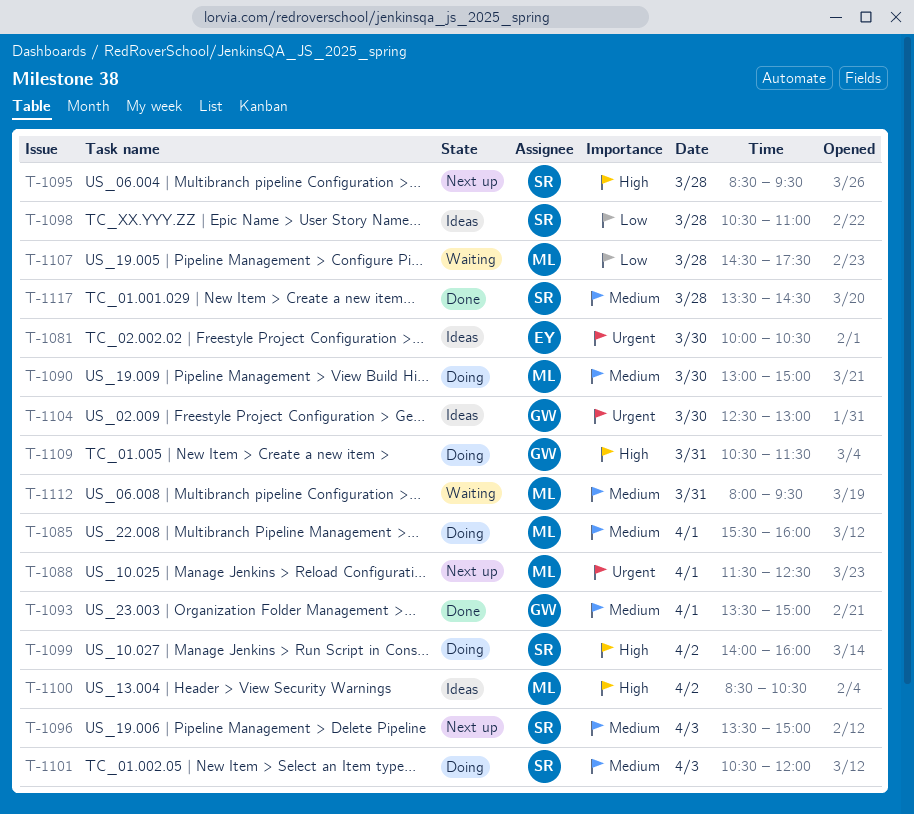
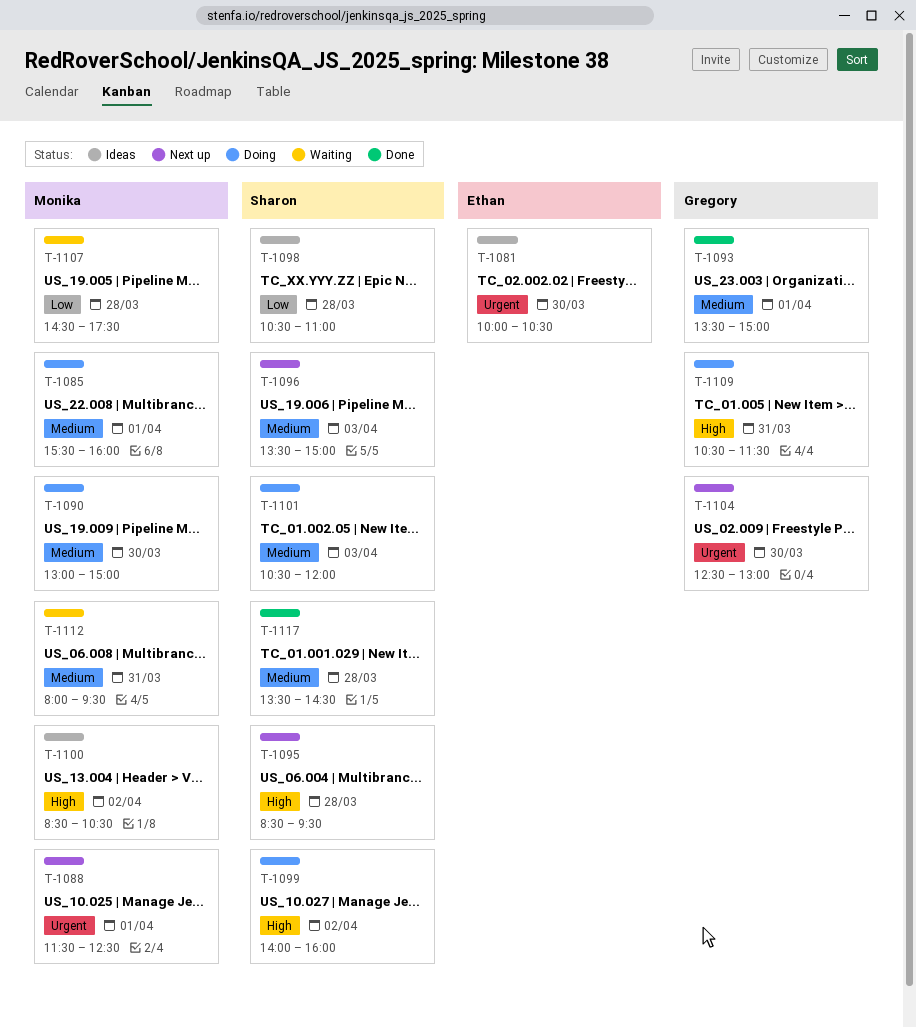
T-1104, status: Ideas -> Next up

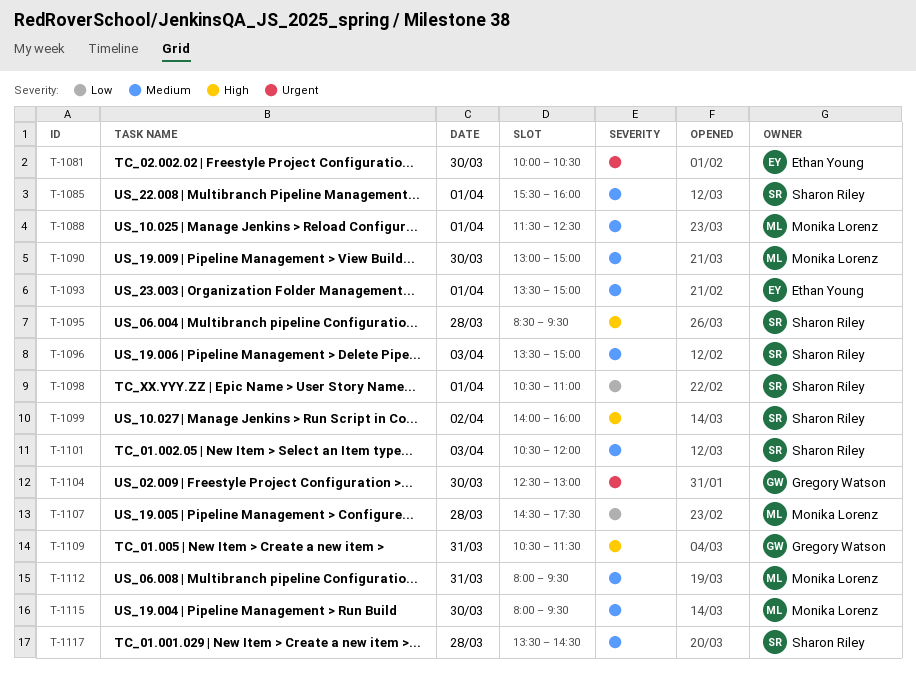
T-1085, owner: Monika Lorenz -> Sharon Riley
T-1088, priority: Urgent -> Medium
T-1093, owner: Gregory Watson -> Ethan Young
T-1098, day: Mar 28 -> Apr 1
T-1100: present -> none
T-1115: none -> present

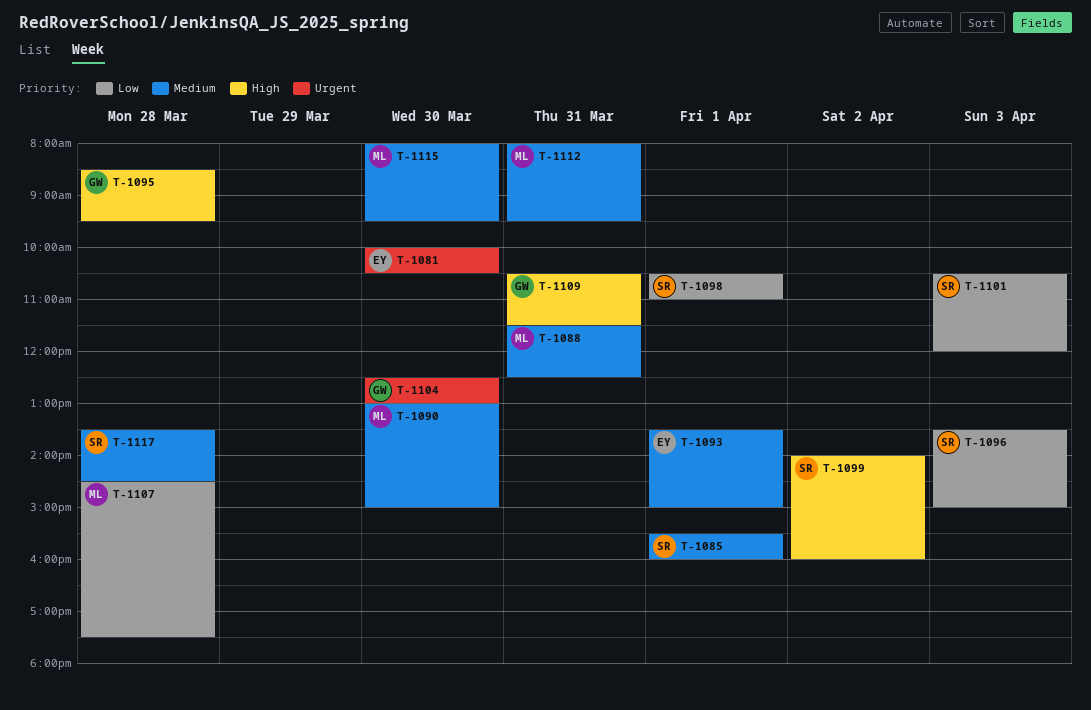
T-1088, day: Apr 1 -> Mar 31
T-1095, owner: Sharon Riley -> Gregory Watson
T-1096, priority: Medium -> Low
T-1101, priority: Medium -> Low

